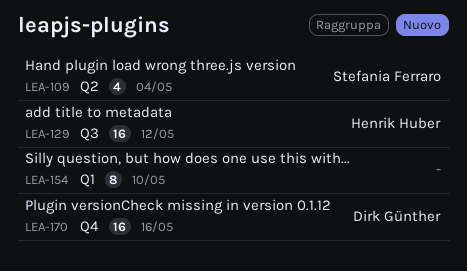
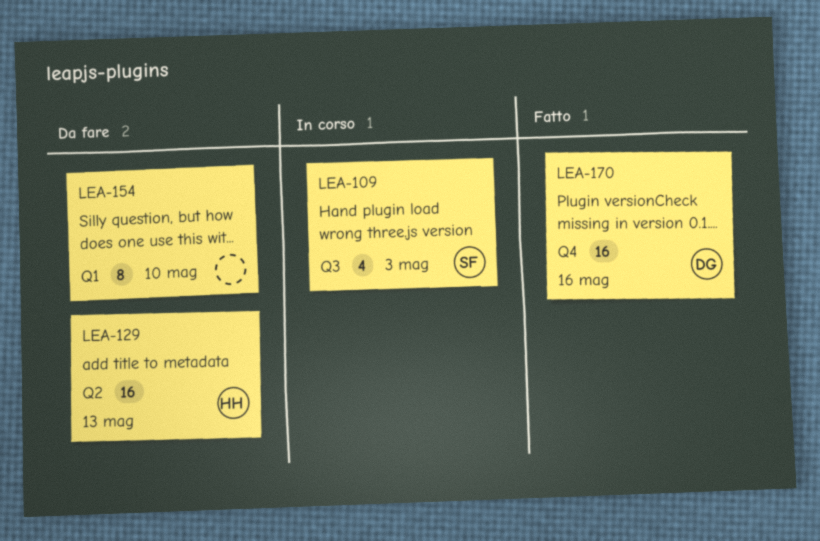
LEA-109, label: Q2 -> Q3
LEA-109, due: May 4 -> May 3
LEA-129, label: Q3 -> Q2
LEA-129, due: May 12 -> May 13

